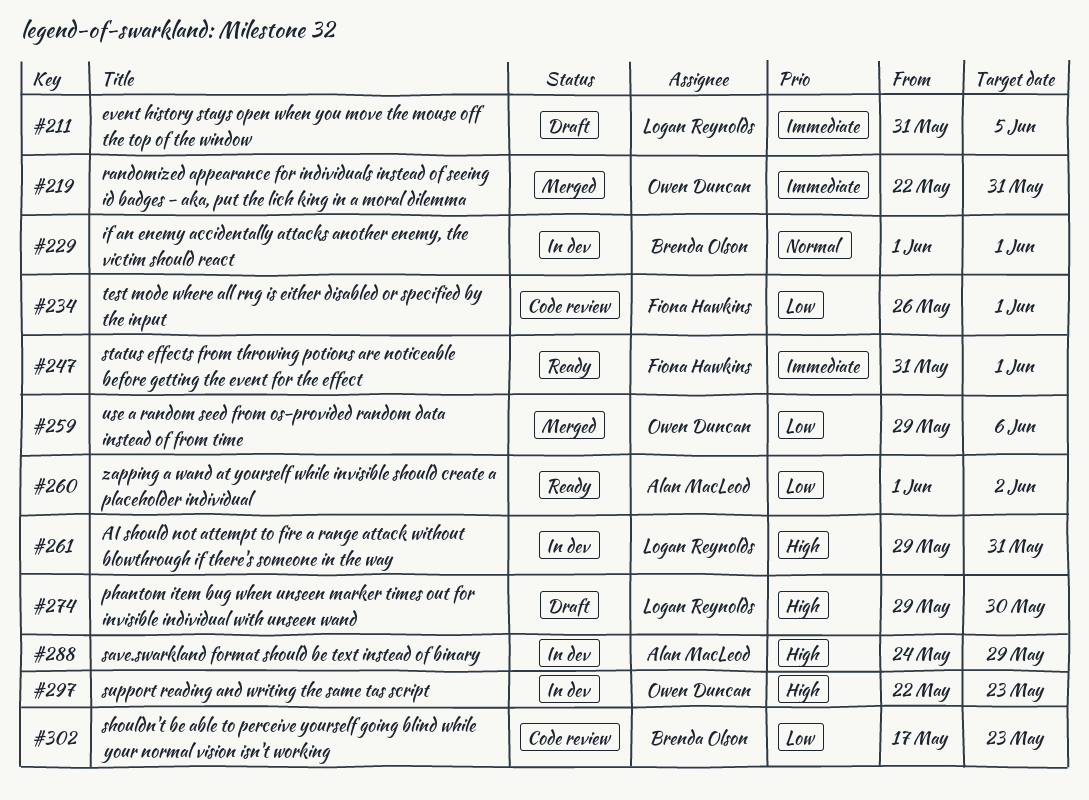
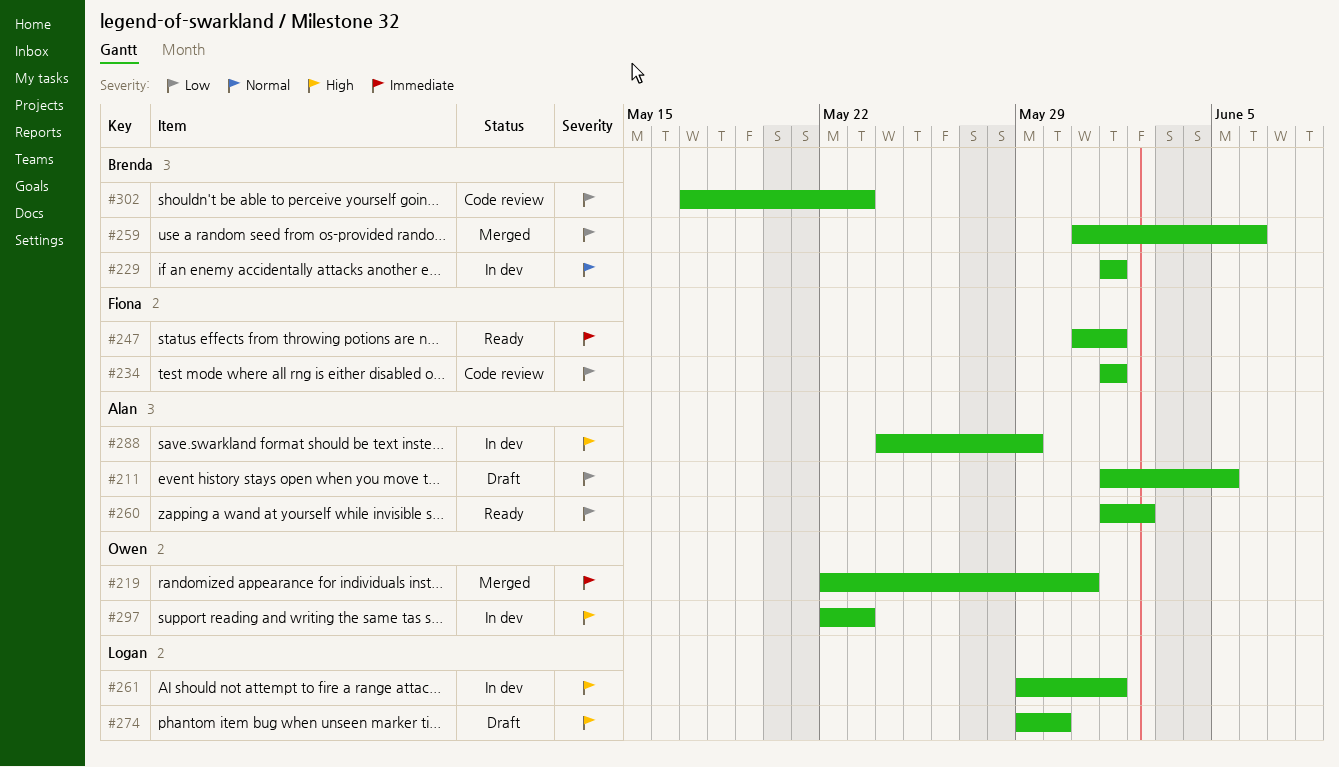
#211, owner: Logan Reynolds -> Alan MacLeod
#211, priority: Immediate -> Low
#211, start: May 31 -> Jun 1
#234, start: May 26 -> Jun 1
#259, owner: Owen Duncan -> Brenda Olson
#259, start: May 29 -> May 31
#261, due: May 31 -> Jun 1

